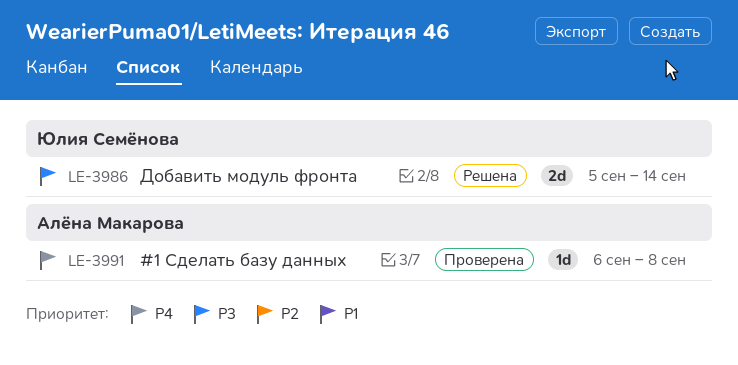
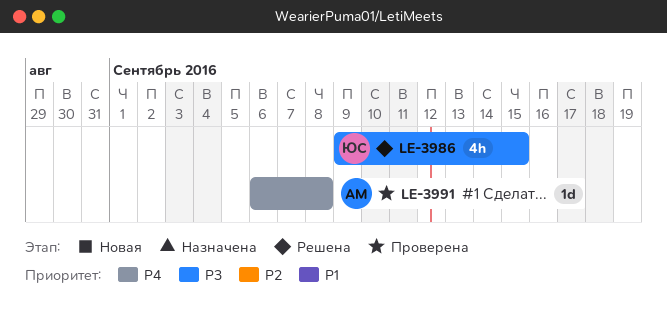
LE-3986, estimate: 2d -> 4h
LE-3986, start: Sep 5 -> Sep 9
LE-3986, due: Sep 14 -> Sep 15

